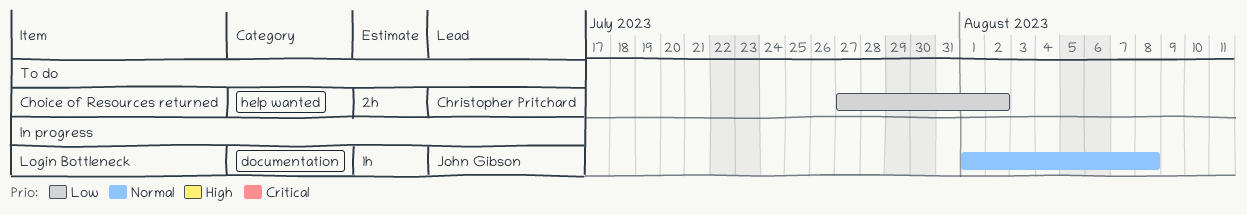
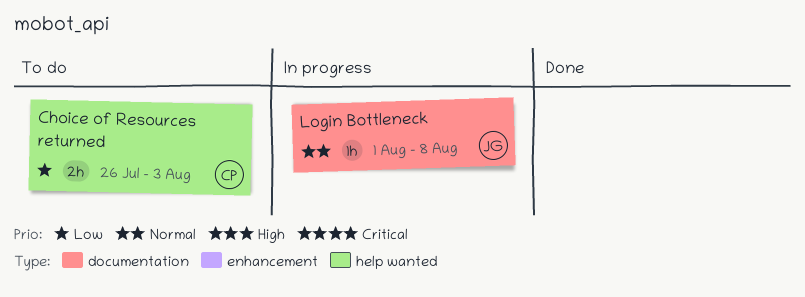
Choice of Resources returned, start: Jul 27 -> Jul 26
Choice of Resources returned, due: Aug 2 -> Aug 3

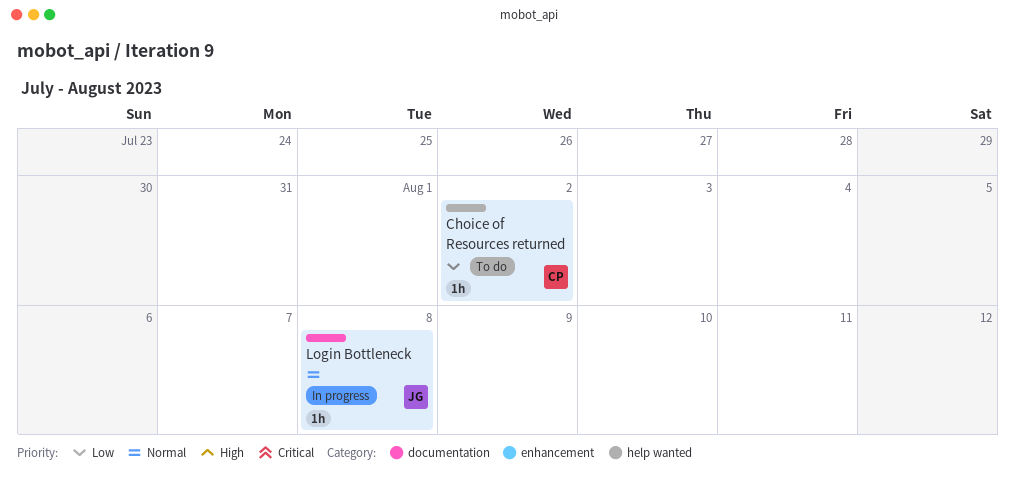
Choice of Resources returned, estimate: 2h -> 1h
Choice of Resources returned, due: Aug 3 -> Aug 2

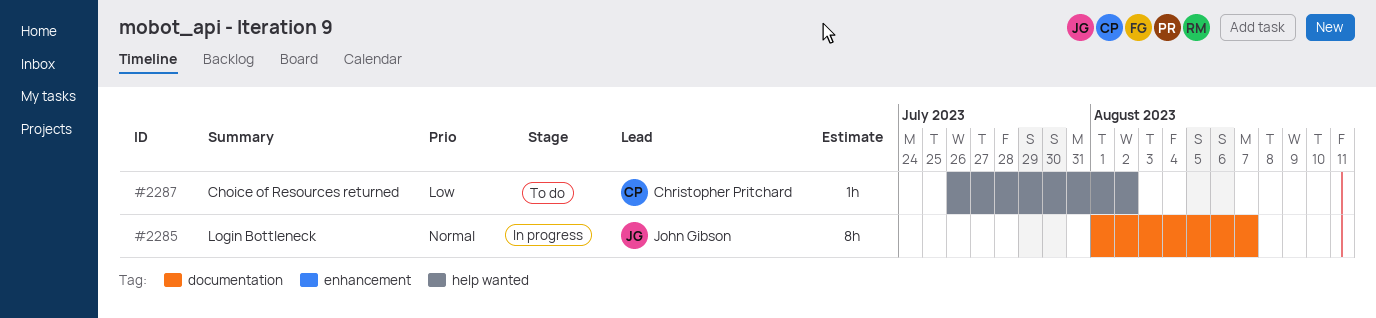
Login Bottleneck, estimate: 1h -> 8h
Login Bottleneck, due: Aug 8 -> Aug 7

